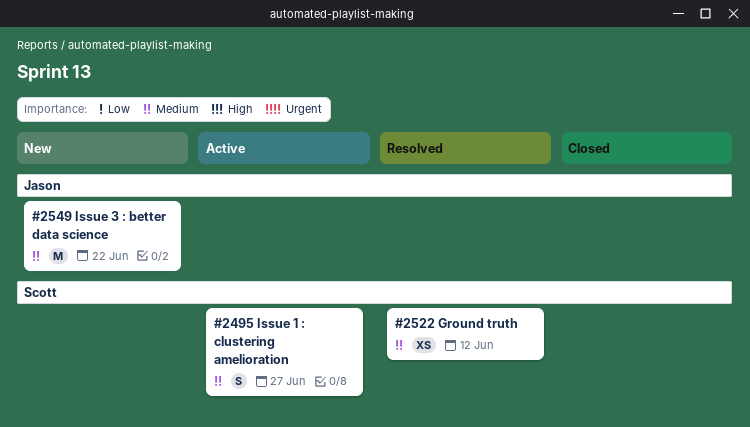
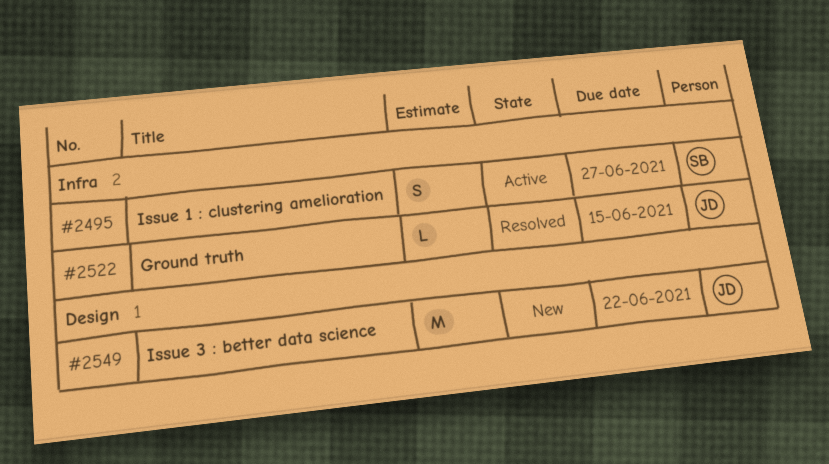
#2522, owner: Scott -> Jason
#2522, estimate: XS -> L
#2522, due: Jun 12 -> Jun 15

